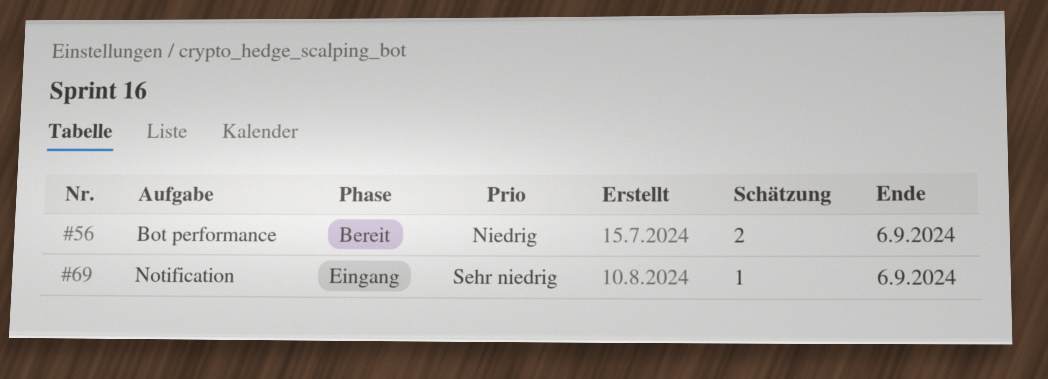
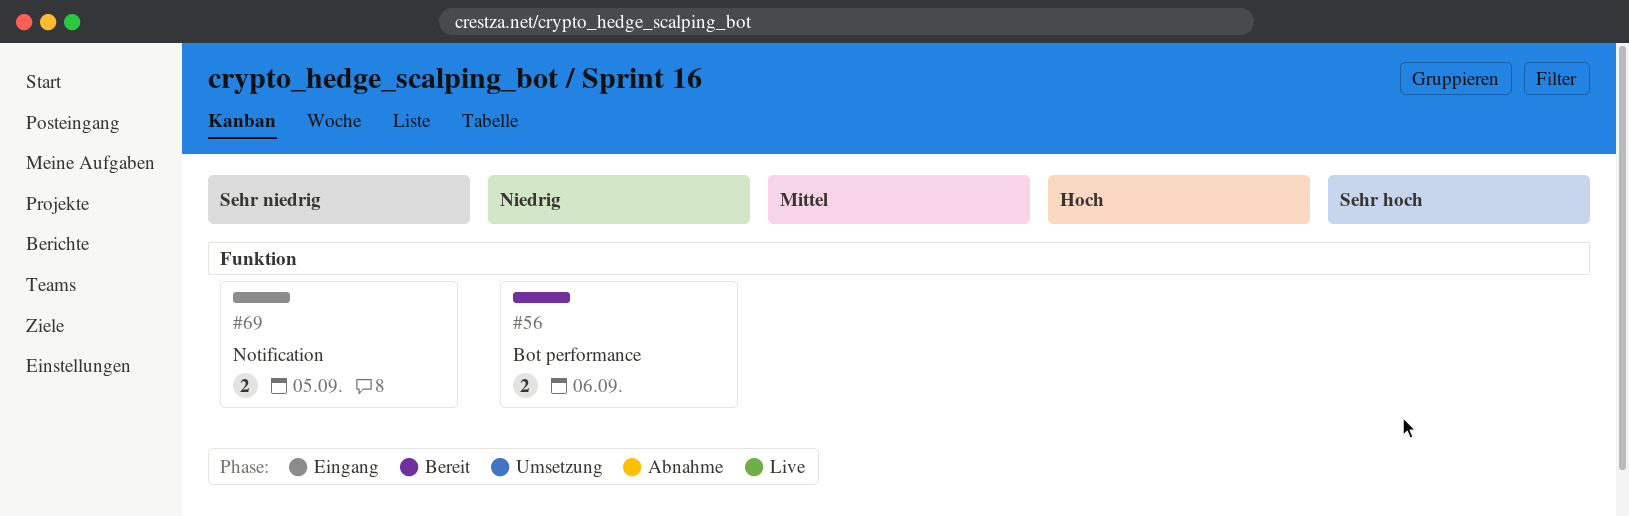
#69, estimate: 1 -> 2
#69, due: Sep 6 -> Sep 5

